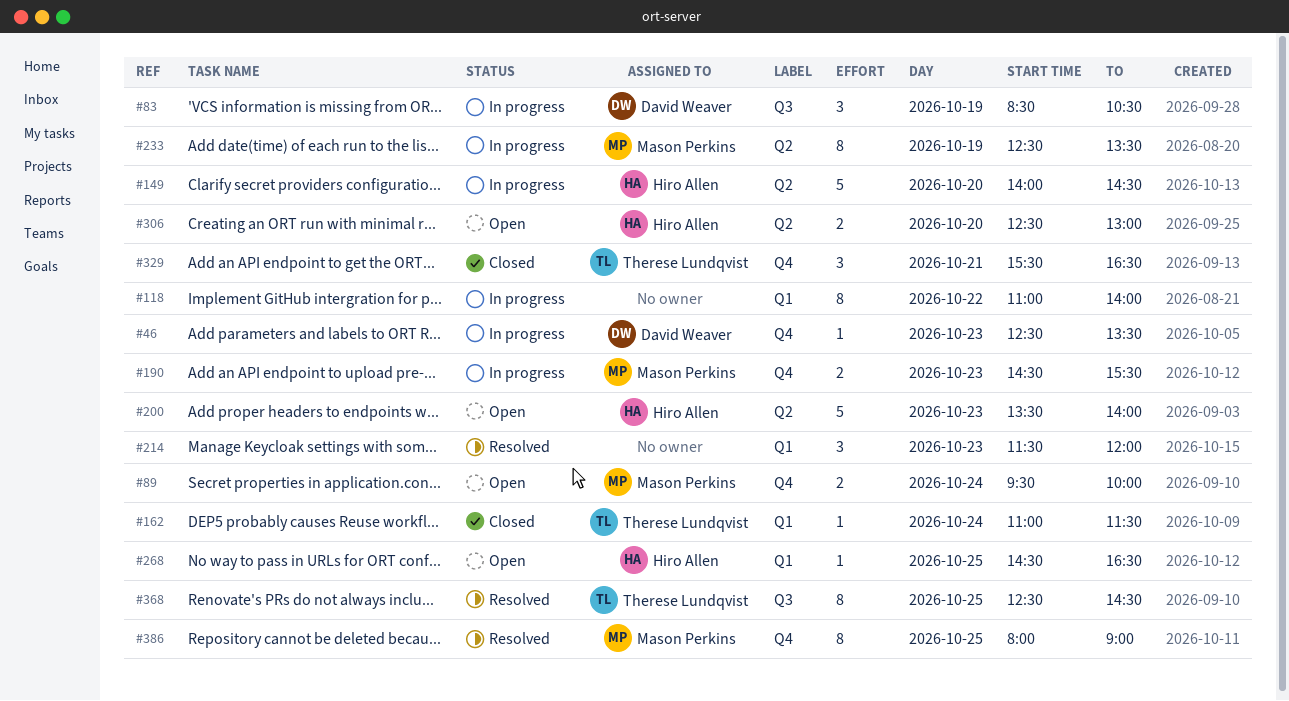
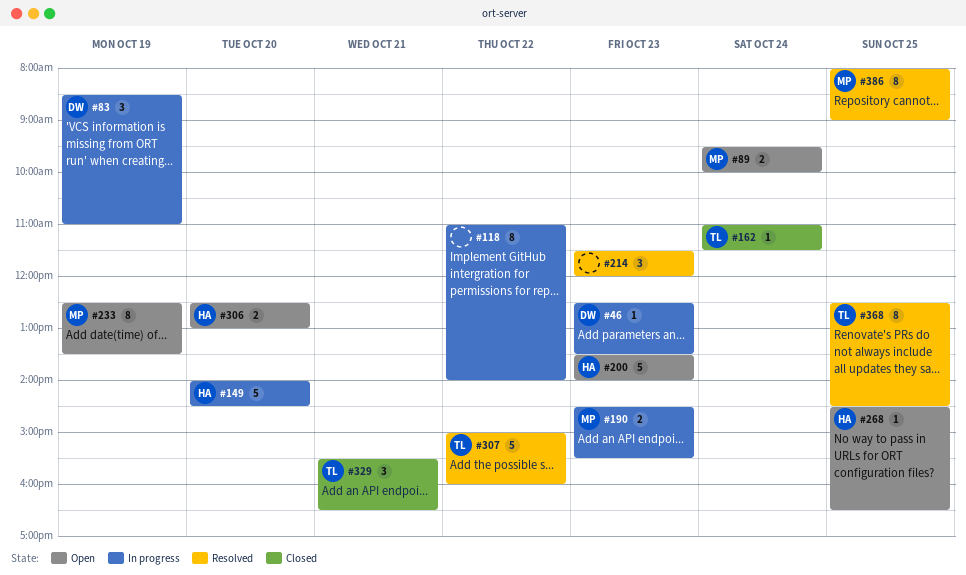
#83, ends: 10:30 -> 11:00
#233, status: In progress -> Open
#307: none -> present

